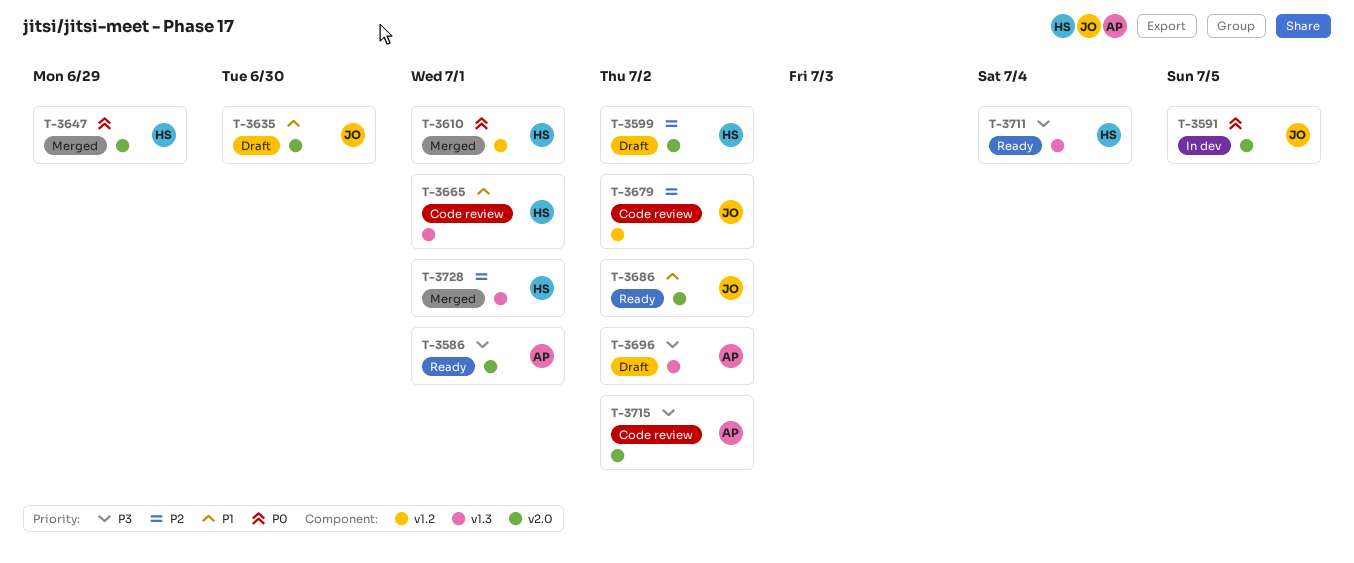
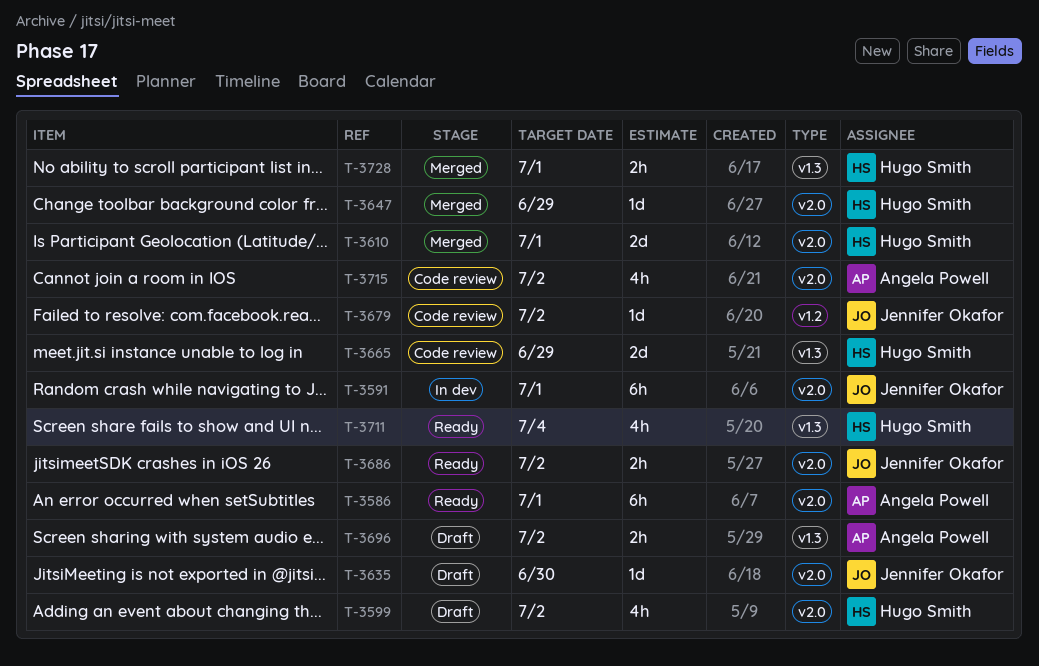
T-3591, due: Jul 5 -> Jul 1
T-3610, label: v1.2 -> v2.0
T-3665, due: Jul 1 -> Jun 29

